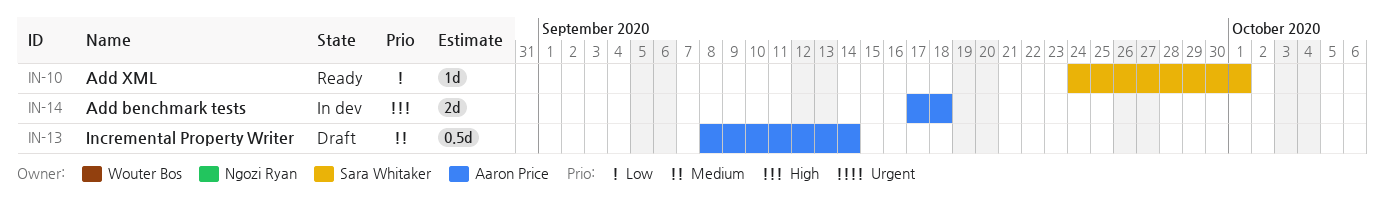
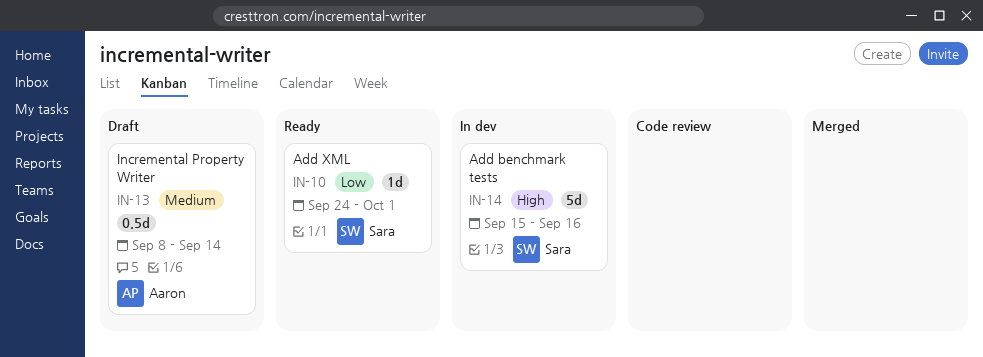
IN-14, owner: Aaron Price -> Sara Whitaker
IN-14, estimate: 2d -> 5d
IN-14, start: Sep 17 -> Sep 15
IN-14, due: Sep 18 -> Sep 16

